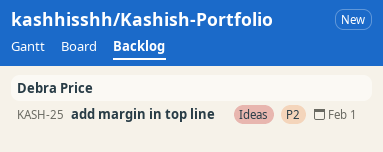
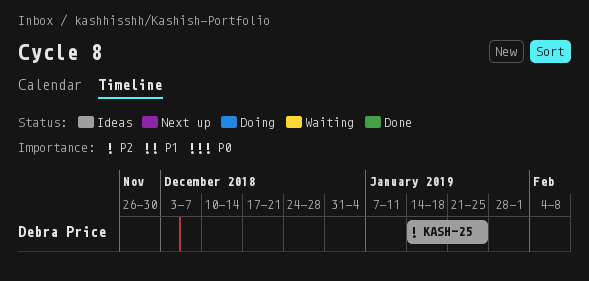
KASH-25, due: Feb 1 -> Jan 25

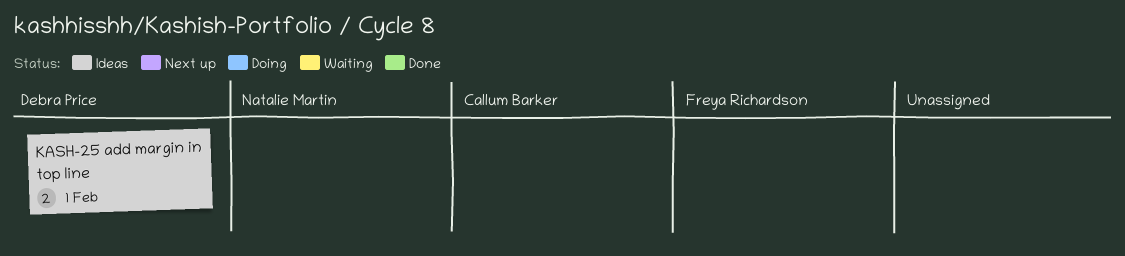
KASH-25, due: Jan 25 -> Feb 1

